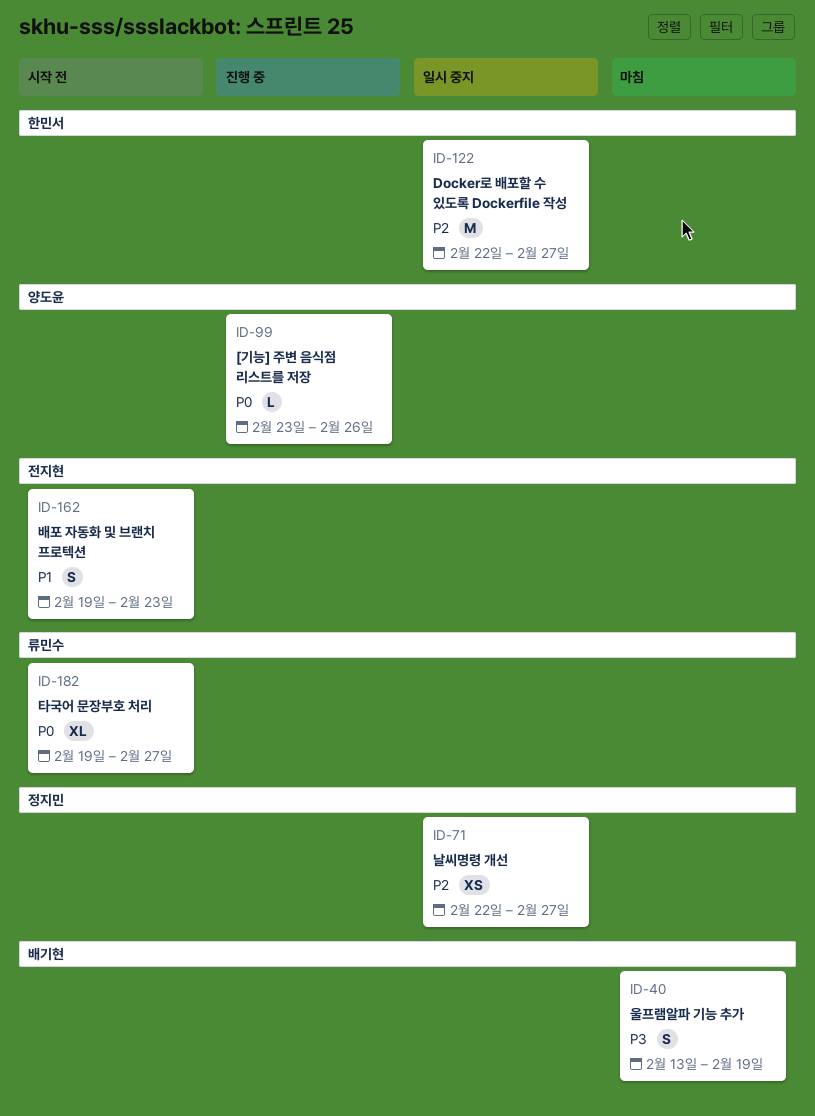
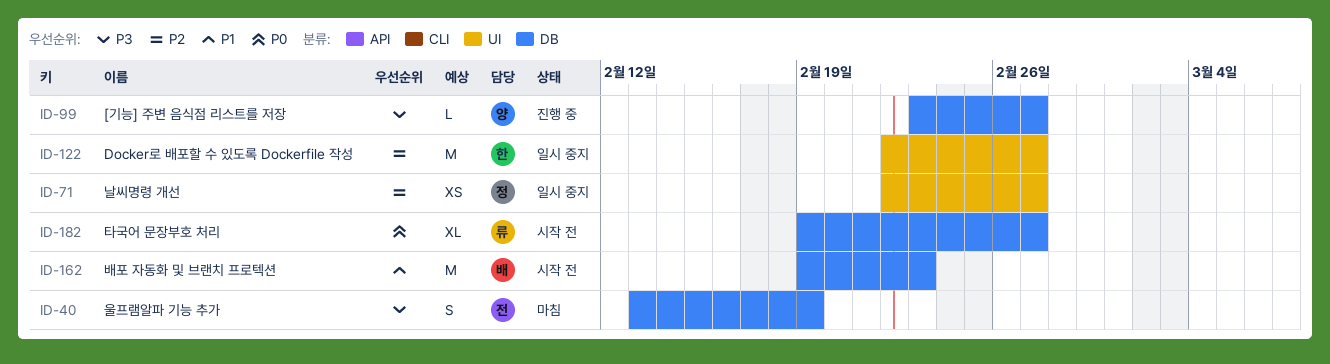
ID-40, owner: 배기현 -> 전지현
ID-99, priority: P0 -> P3
ID-99, due: Feb 26 -> Feb 27
ID-162, owner: 전지현 -> 배기현
ID-162, estimate: S -> M

